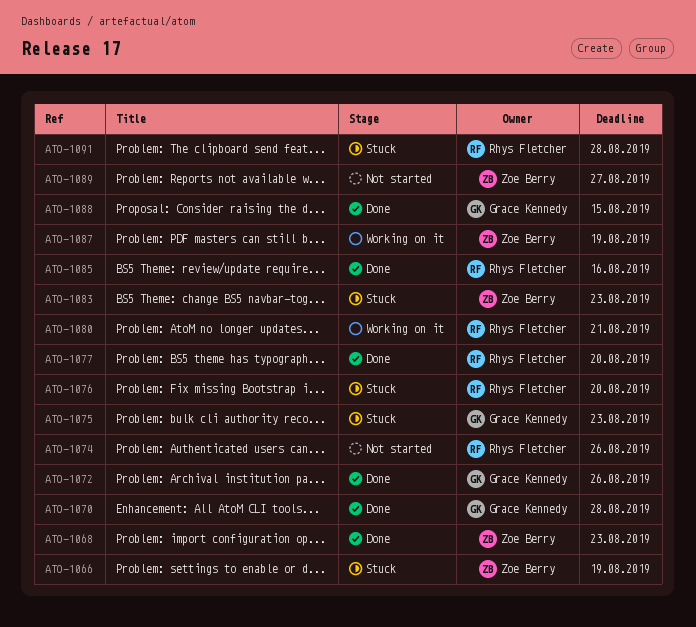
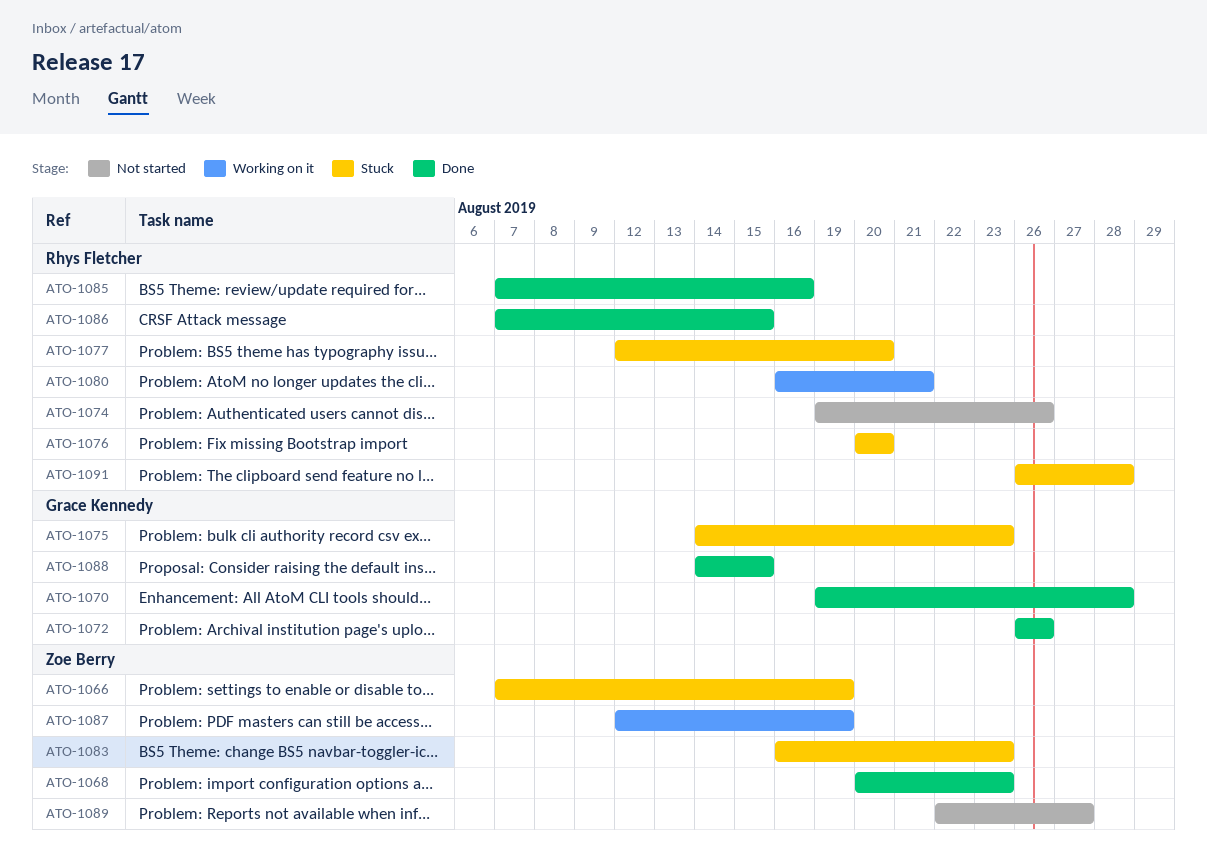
ATO-1077, status: Done -> Stuck
ATO-1086: none -> present

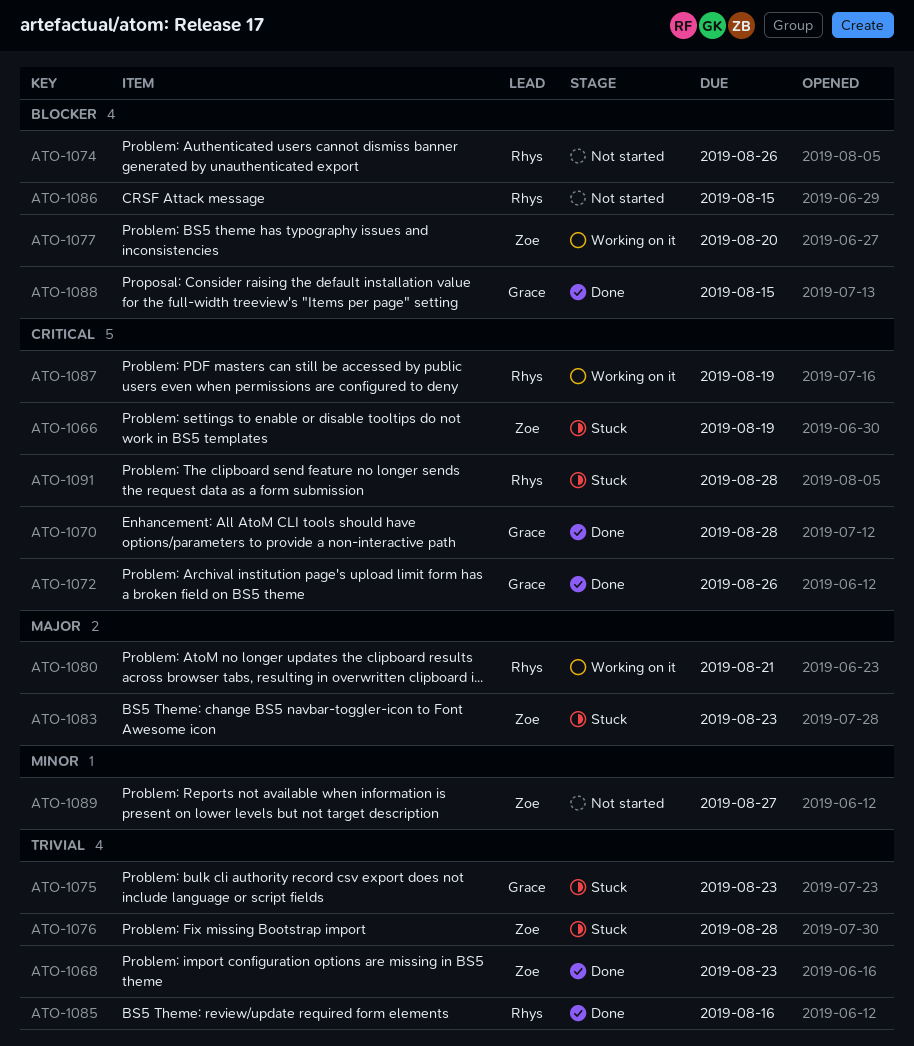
ATO-1076, owner: Rhys Fletcher -> Zoe Berry
ATO-1076, due: Aug 20 -> Aug 28
ATO-1077, status: Stuck -> Working on it
ATO-1077, owner: Rhys Fletcher -> Zoe Berry
ATO-1086, status: Done -> Not started
ATO-1087, owner: Zoe Berry -> Rhys Fletcher

